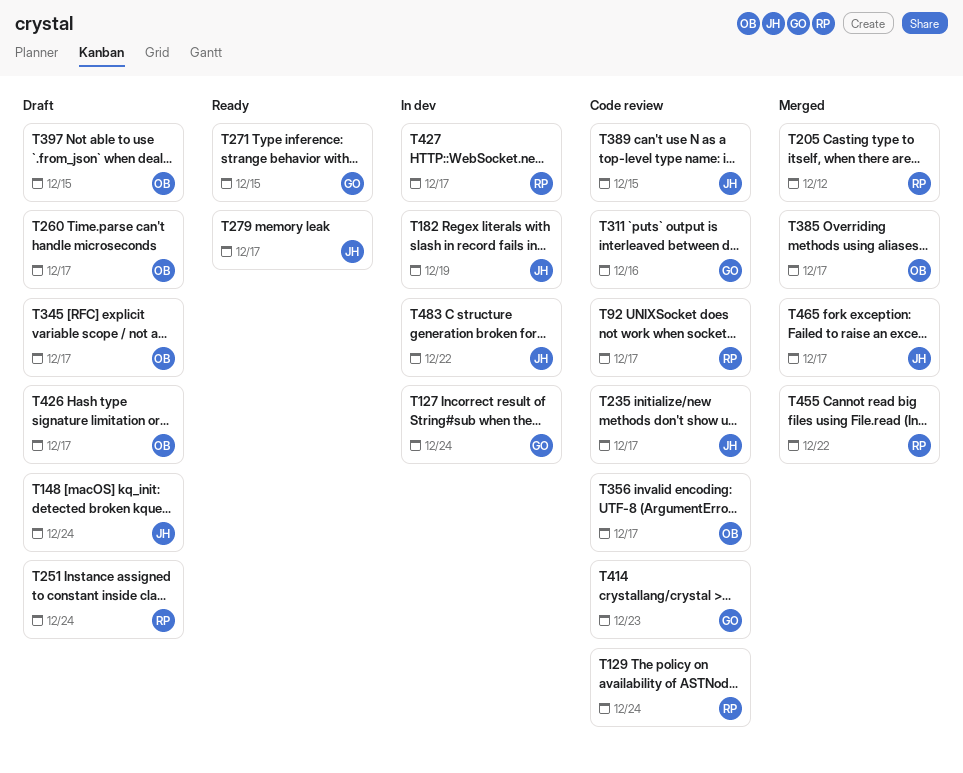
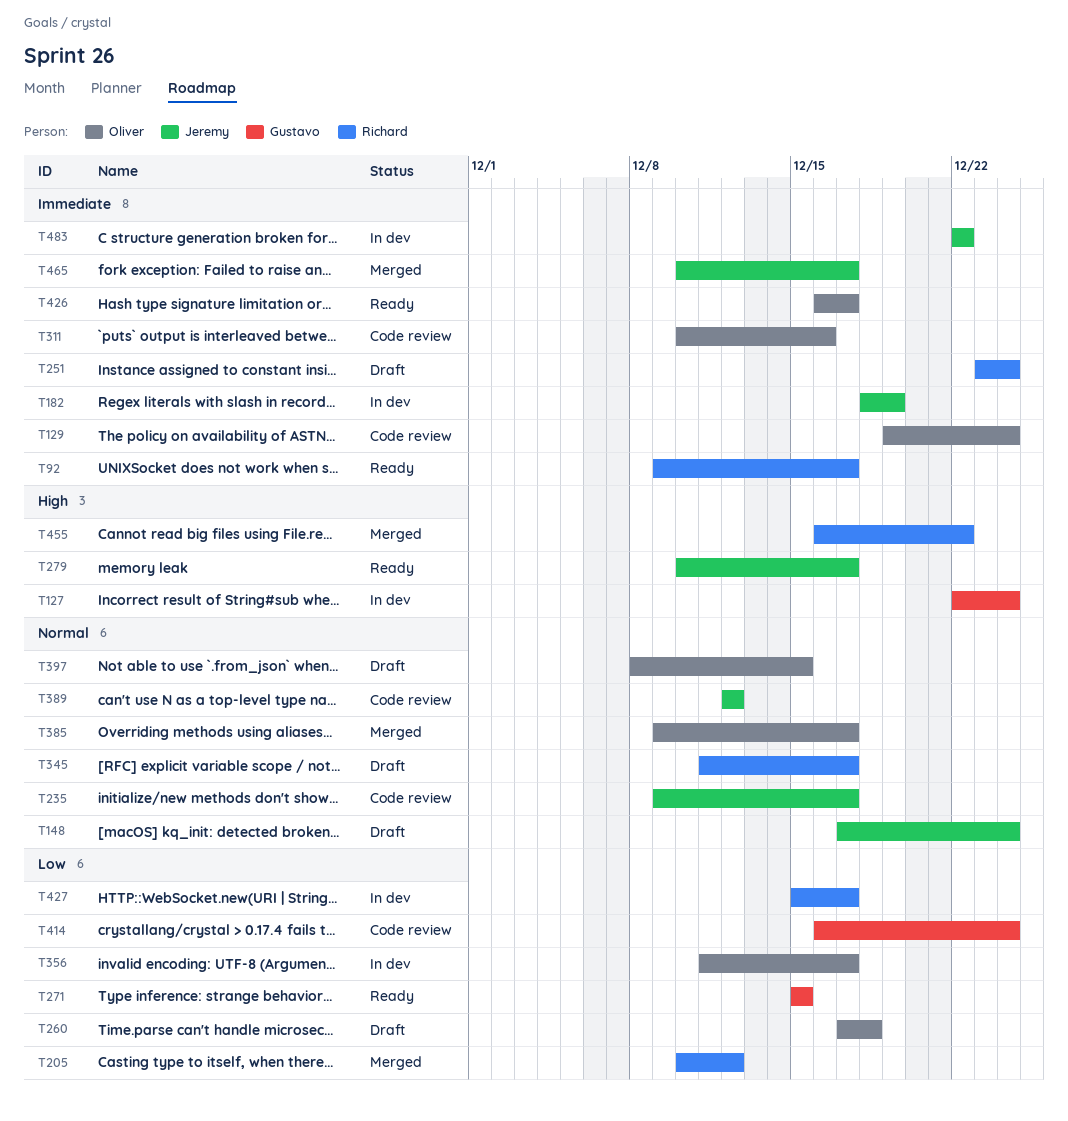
T92, status: Code review -> Ready
T129, owner: Richard -> Oliver
T260, due: Dec 17 -> Dec 18
T311, owner: Gustavo -> Oliver
T345, owner: Oliver -> Richard
T356, status: Code review -> In dev
T389, due: Dec 15 -> Dec 12
T414, due: Dec 23 -> Dec 24
T426, status: Draft -> Ready

